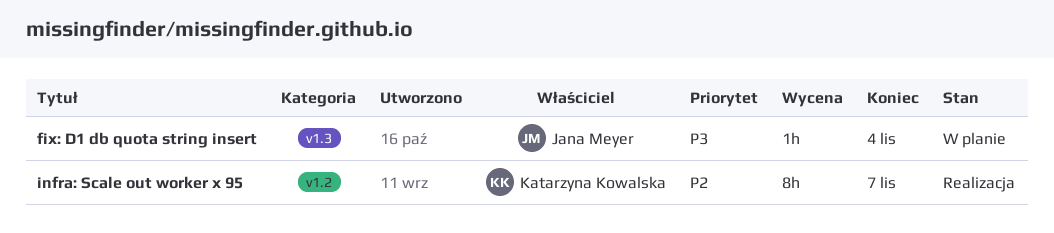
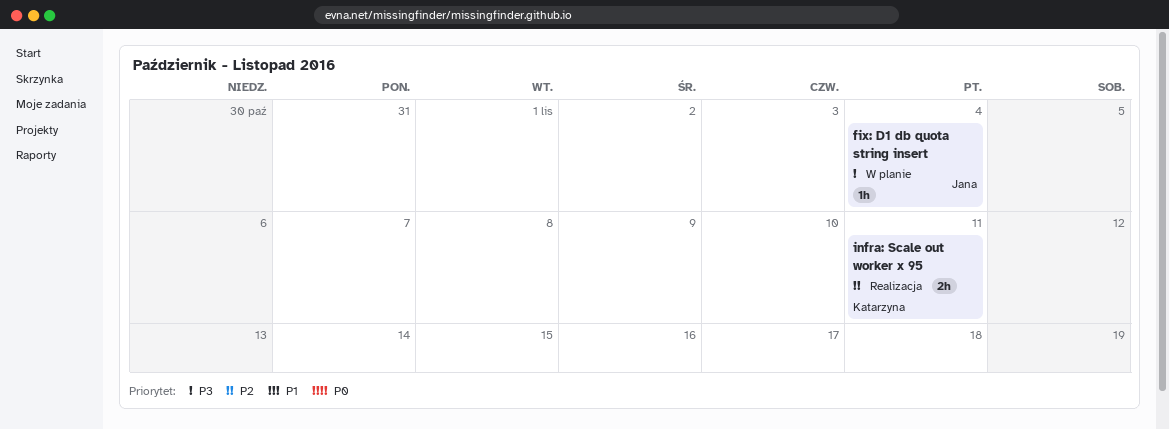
infra: Scale out worker x 95, estimate: 8h -> 2h
infra: Scale out worker x 95, due: Nov 7 -> Nov 11

